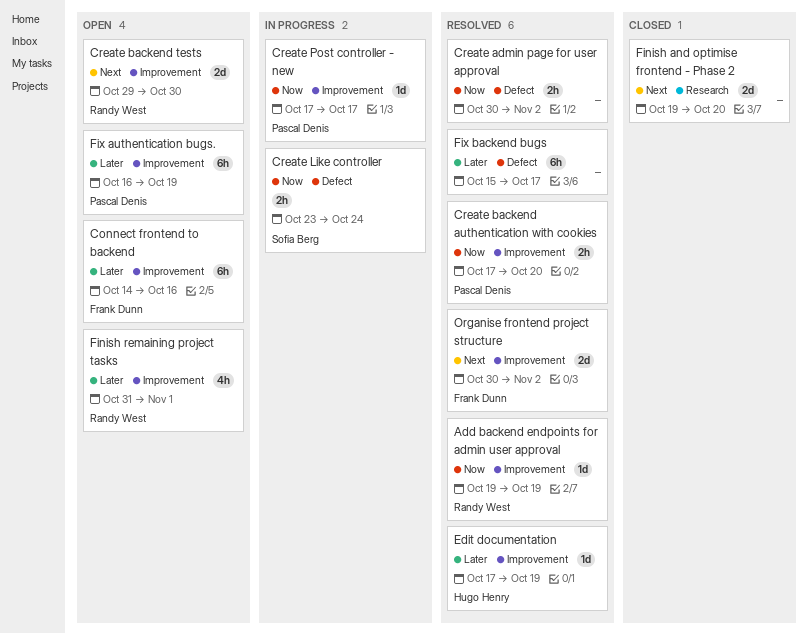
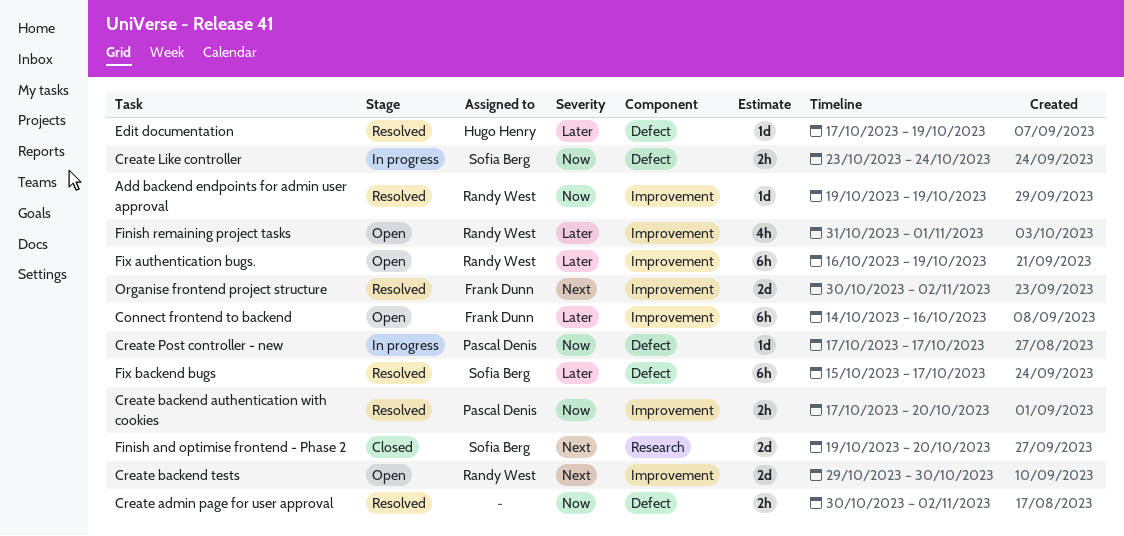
Create Post controller - new, label: Improvement -> Defect
Edit documentation, label: Improvement -> Defect
Finish and optimise frontend - Phase 2, owner: none -> Sofia Berg
Fix authentication bugs., owner: Pascal Denis -> Randy West
Fix backend bugs, owner: none -> Sofia Berg

